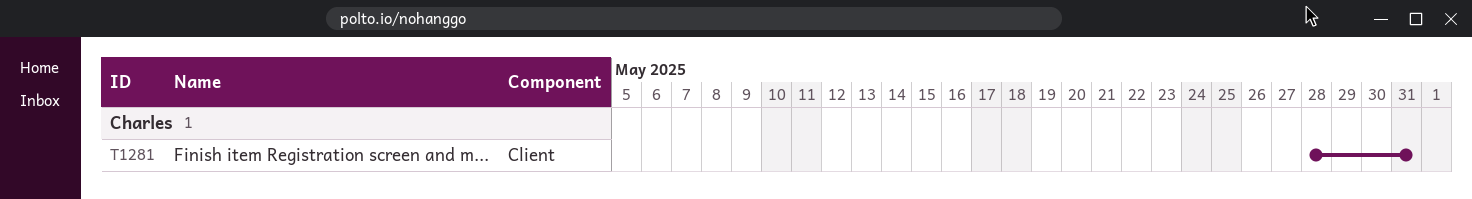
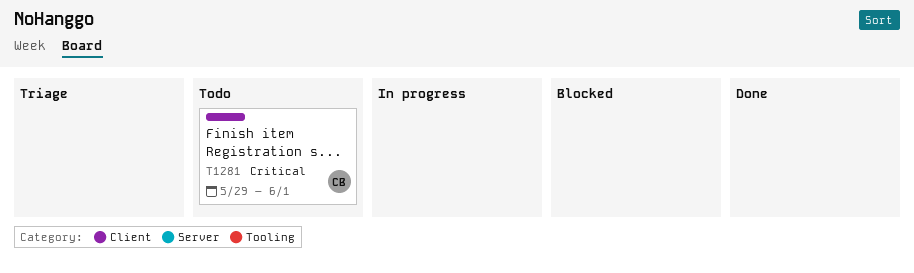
T1281, start: May 28 -> May 29
T1281, due: May 31 -> Jun 1

